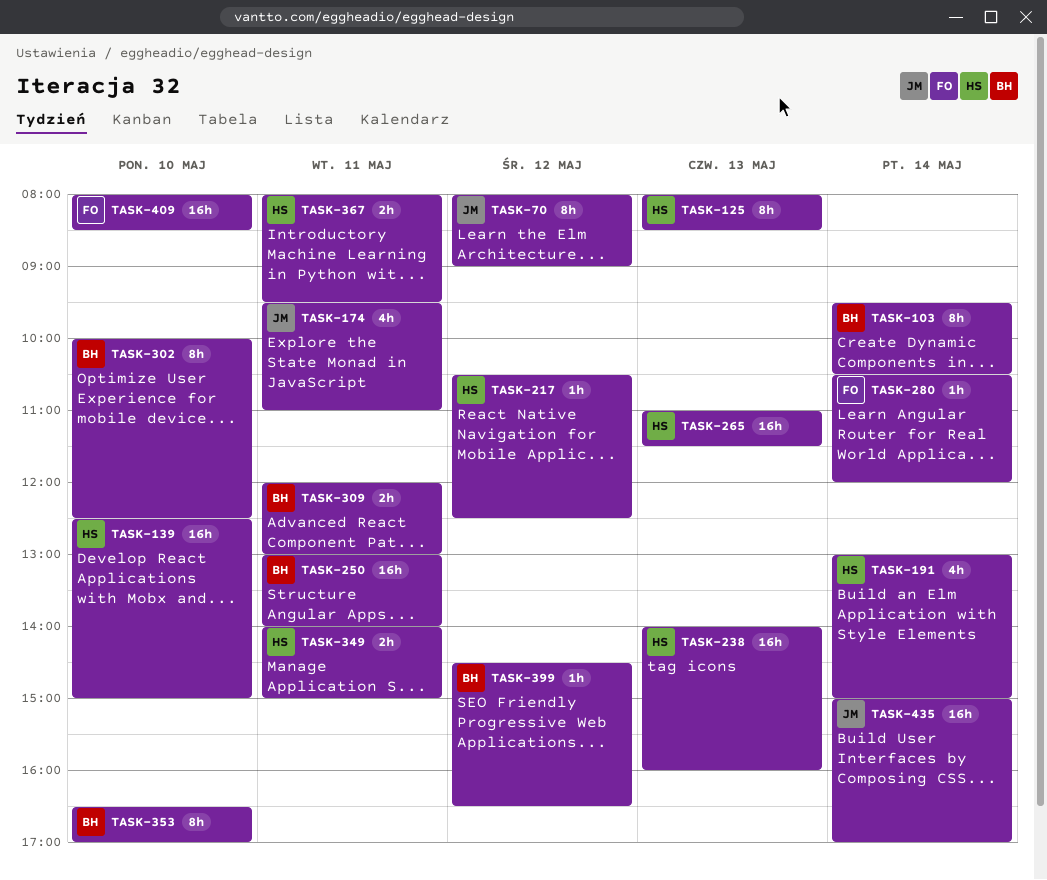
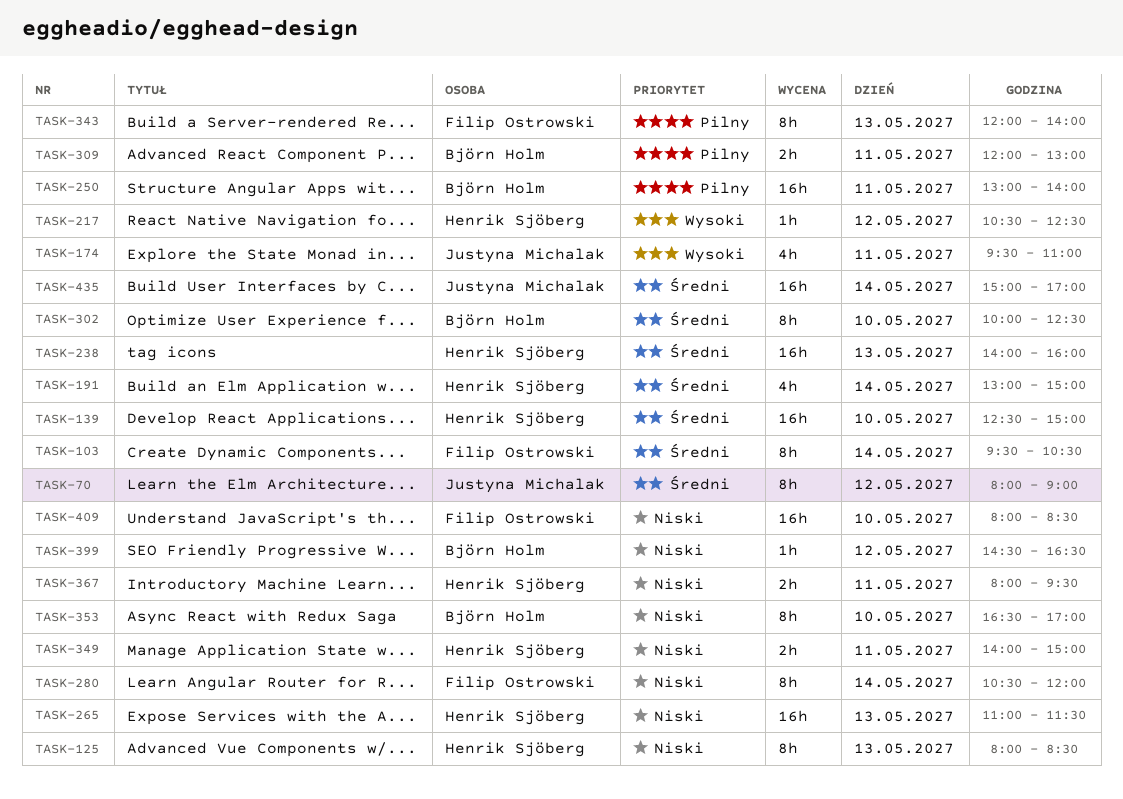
TASK-103, owner: Björn Holm -> Filip Ostrowski
TASK-280, estimate: 1h -> 8h
TASK-343: none -> present

